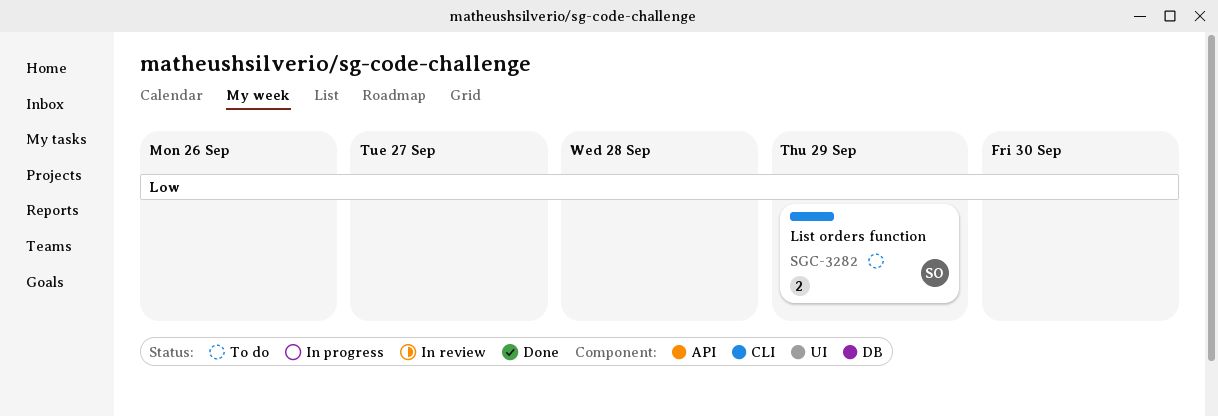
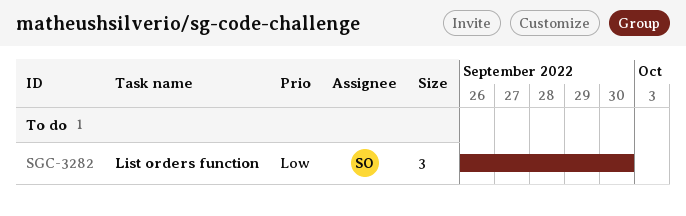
SGC-3282, estimate: 2 -> 3
SGC-3282, due: Sep 29 -> Sep 30

